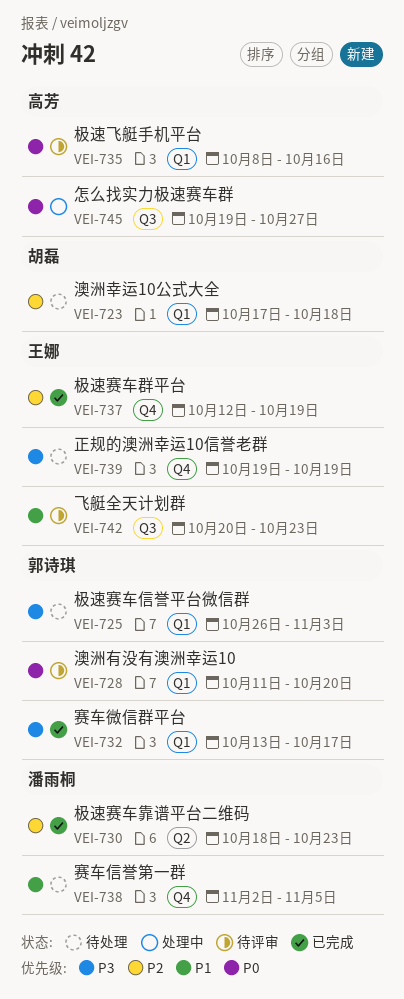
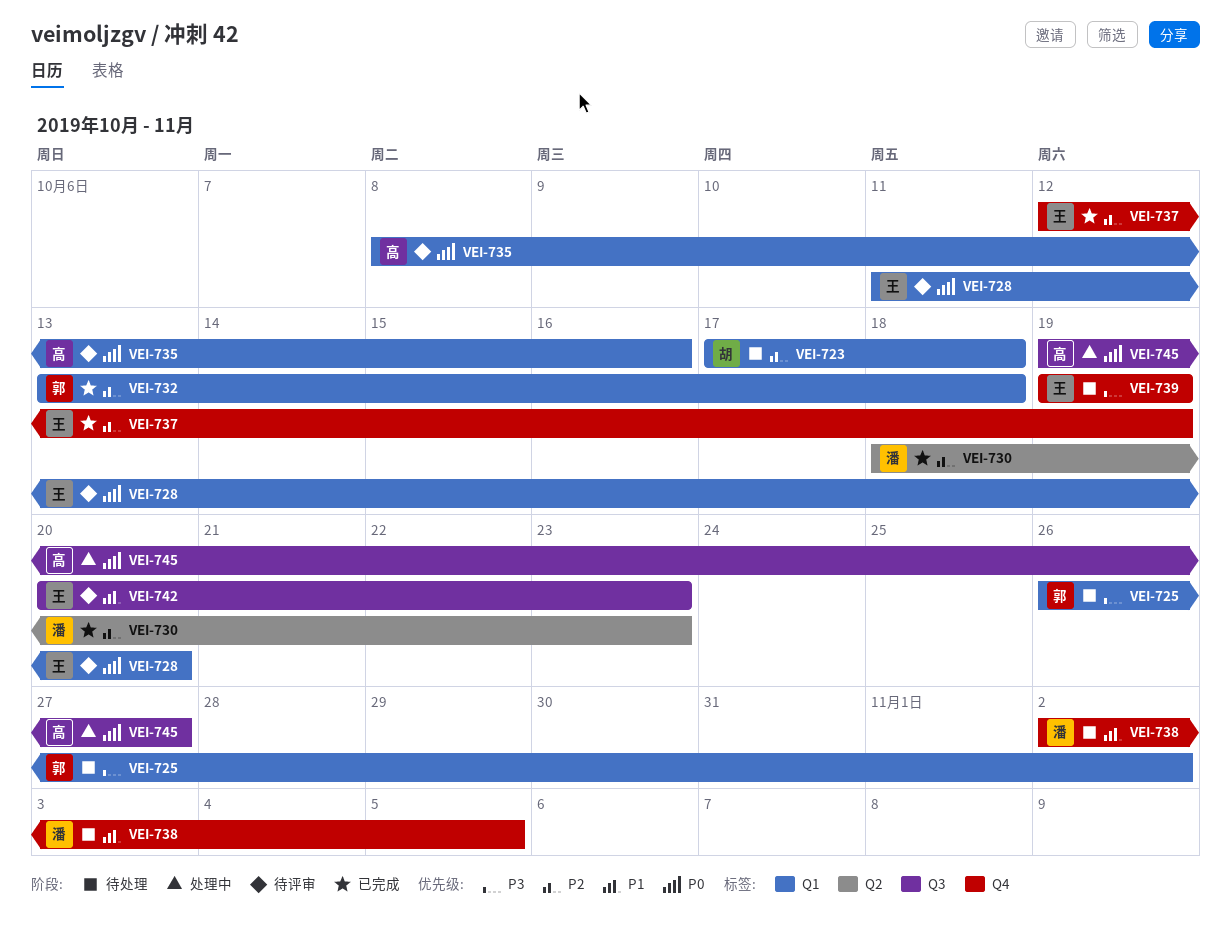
VEI-725, due: Nov 3 -> Nov 2
VEI-728, owner: 郭诗琪 -> 王娜
VEI-732, priority: P3 -> P2
VEI-732, due: Oct 17 -> Oct 18

